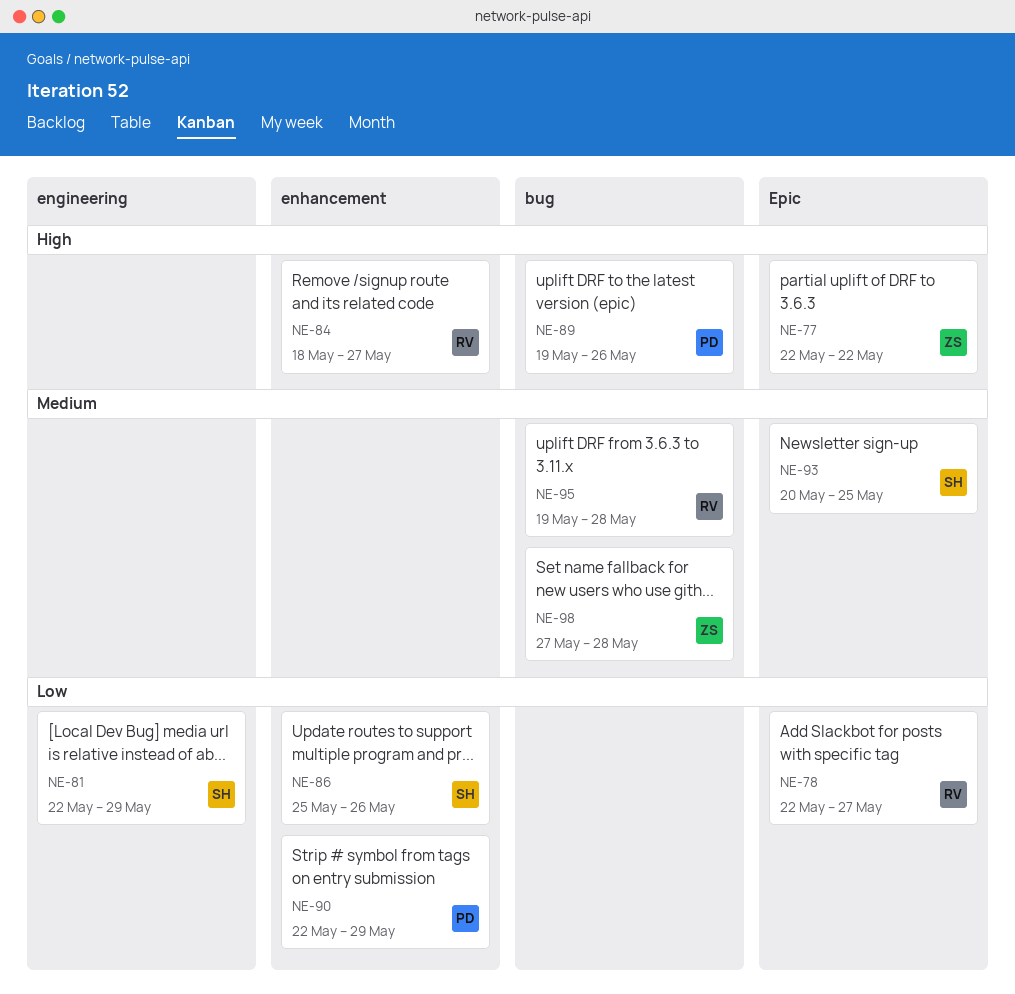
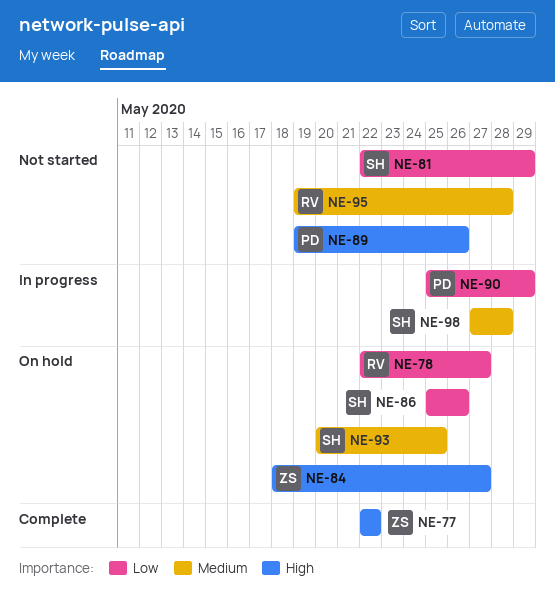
NE-84, owner: RV -> ZS
NE-90, start: May 22 -> May 25
NE-98, owner: ZS -> SH

